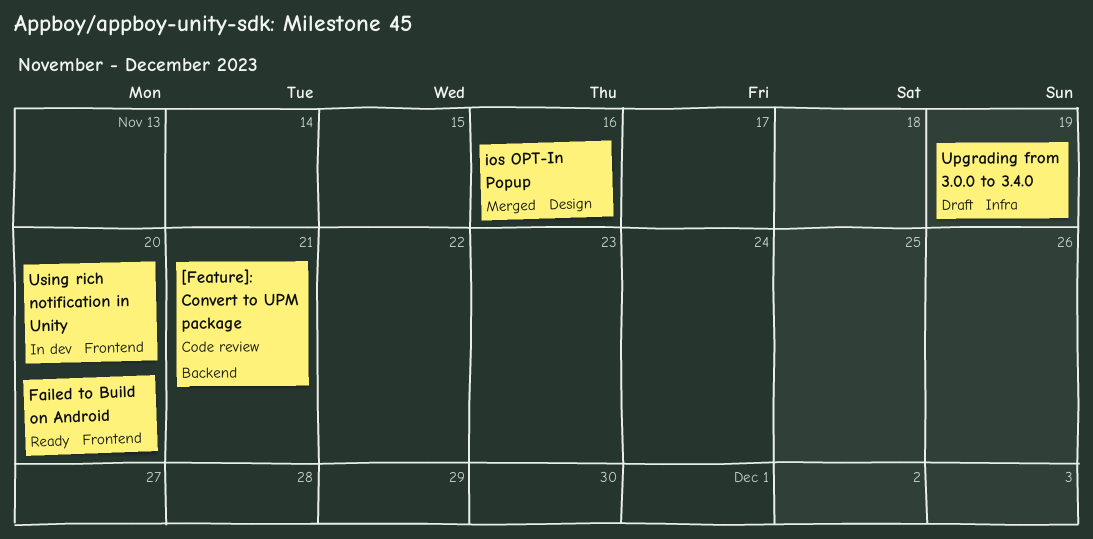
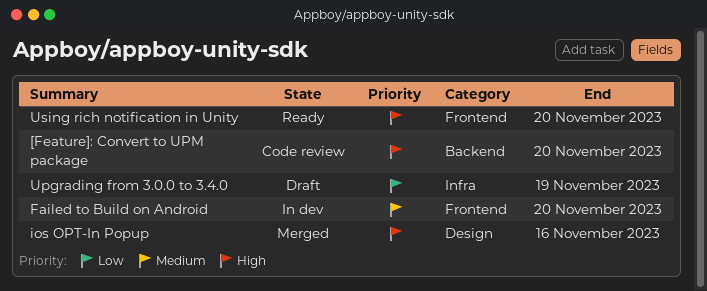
[Feature]: Convert to UPM package, due: Nov 21 -> Nov 20
Failed to Build on Android, status: Ready -> In dev
Using rich notification in Unity, status: In dev -> Ready

